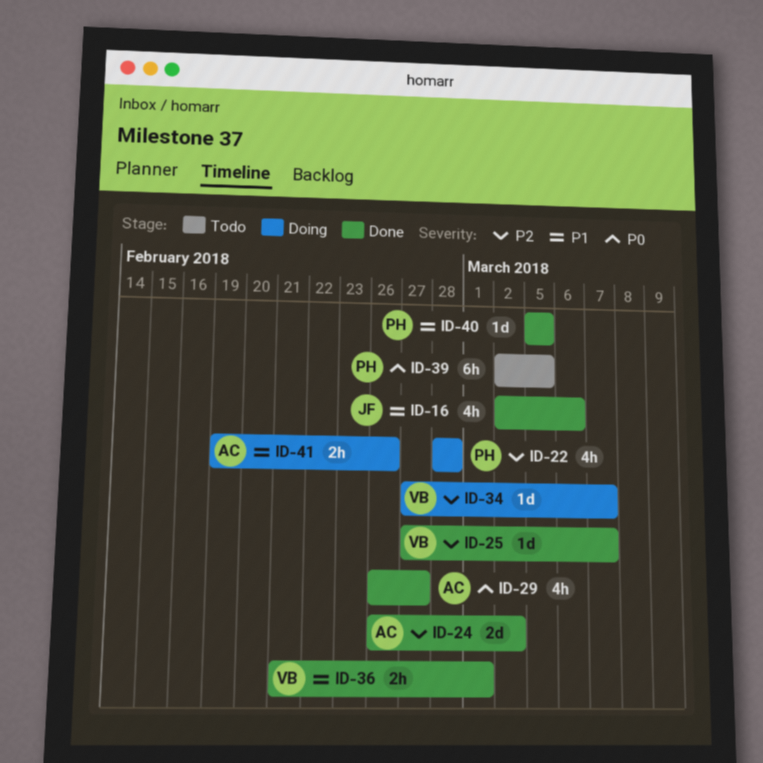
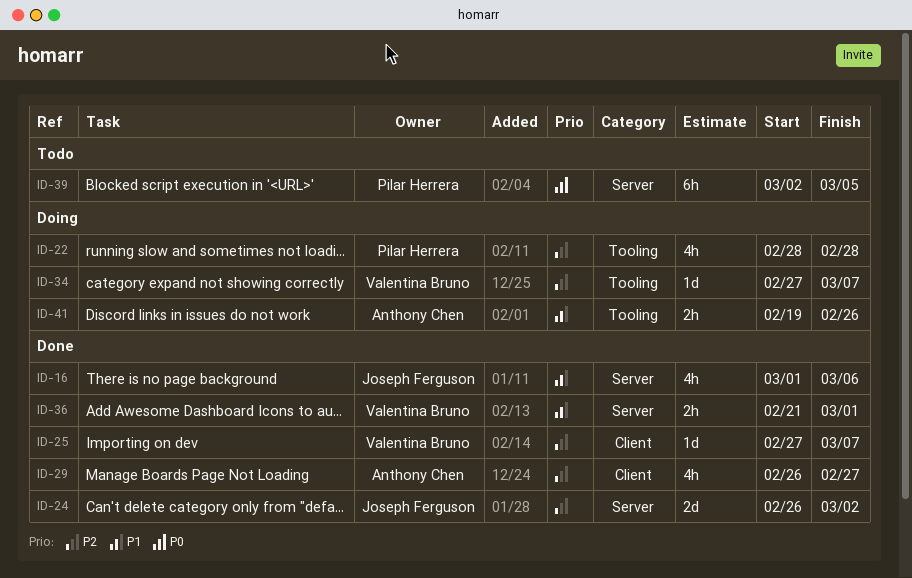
ID-16, start: Mar 2 -> Mar 1
ID-24, owner: Anthony Chen -> Joseph Ferguson
ID-29, priority: P0 -> P2
ID-40: present -> none

